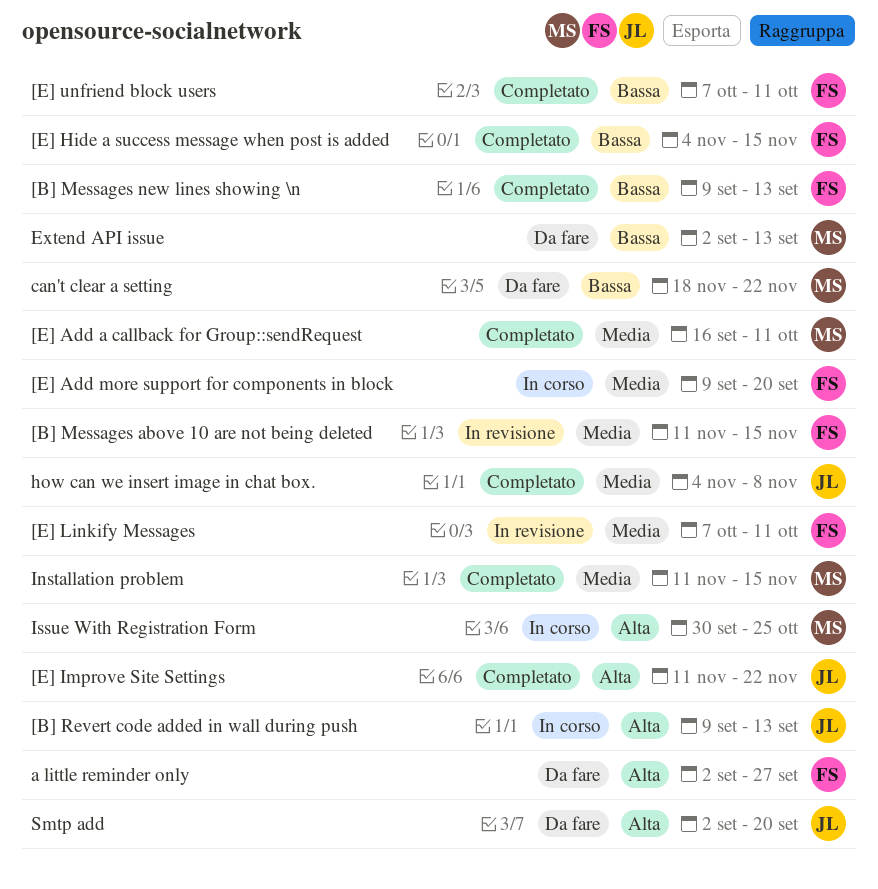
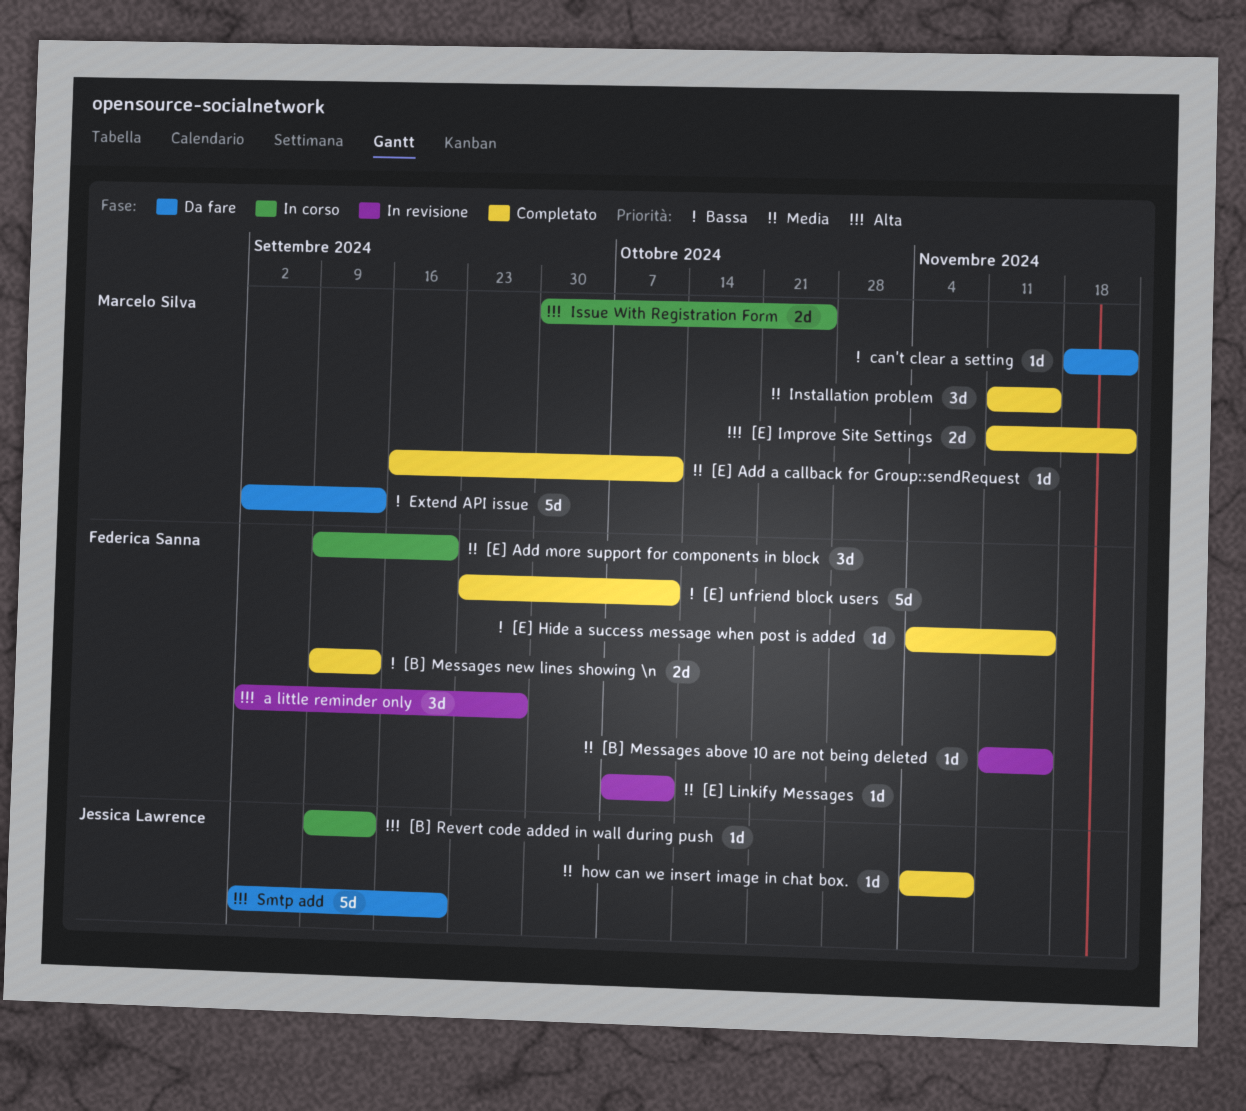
[E] Improve Site Settings, owner: Jessica Lawrence -> Marcelo Silva
[E] unfriend block users, start: Oct 7 -> Sep 23
a little reminder only, status: Da fare -> In revisione

